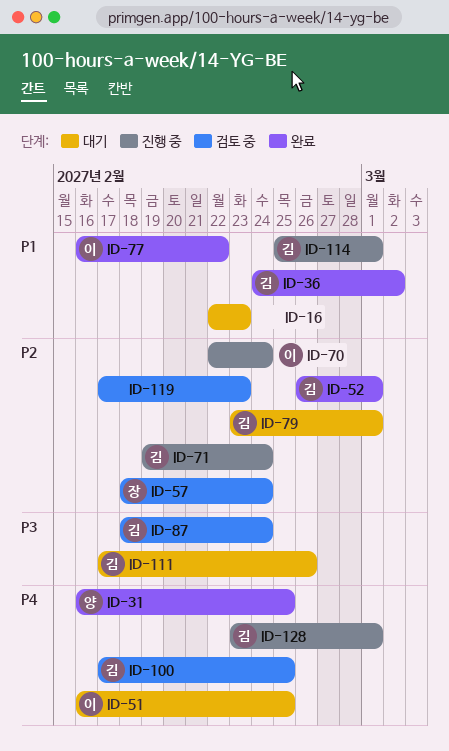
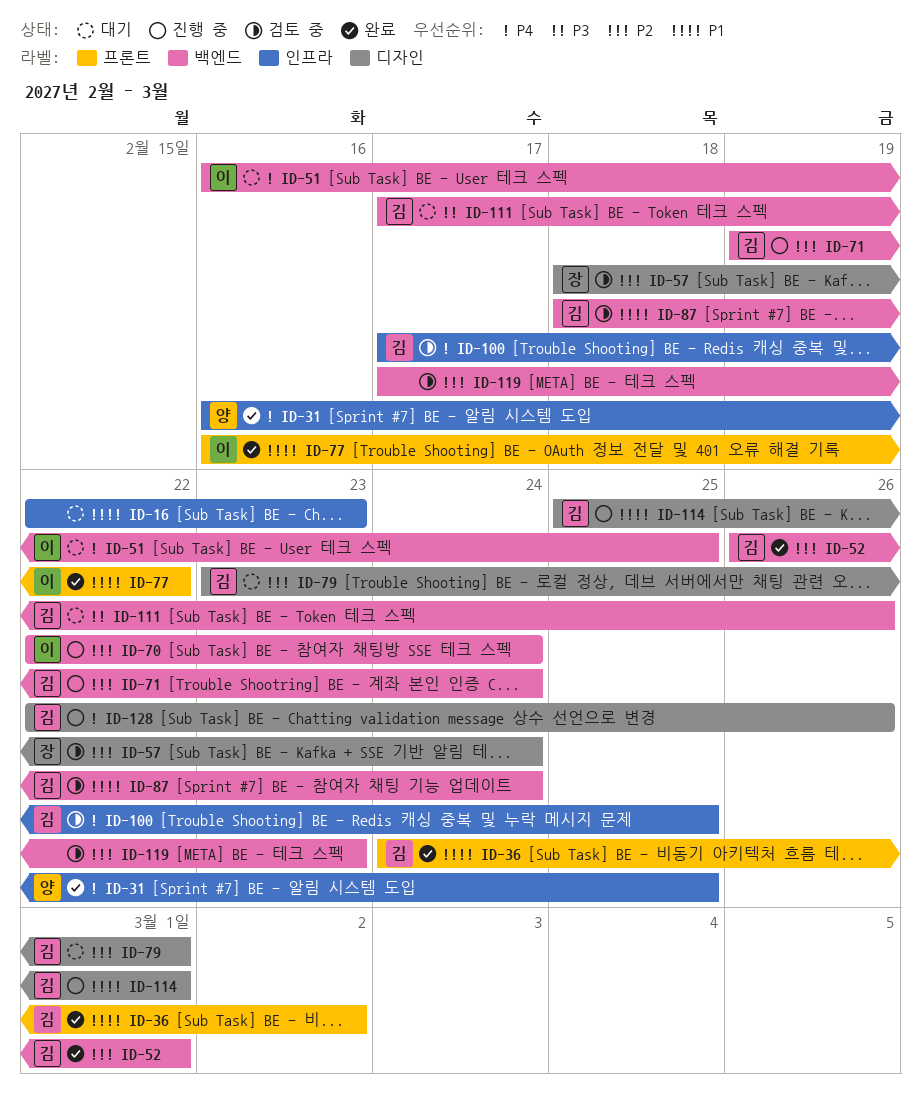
ID-87, priority: P3 -> P1
ID-128, start: Feb 23 -> Feb 22
ID-128, due: Mar 1 -> Feb 26

